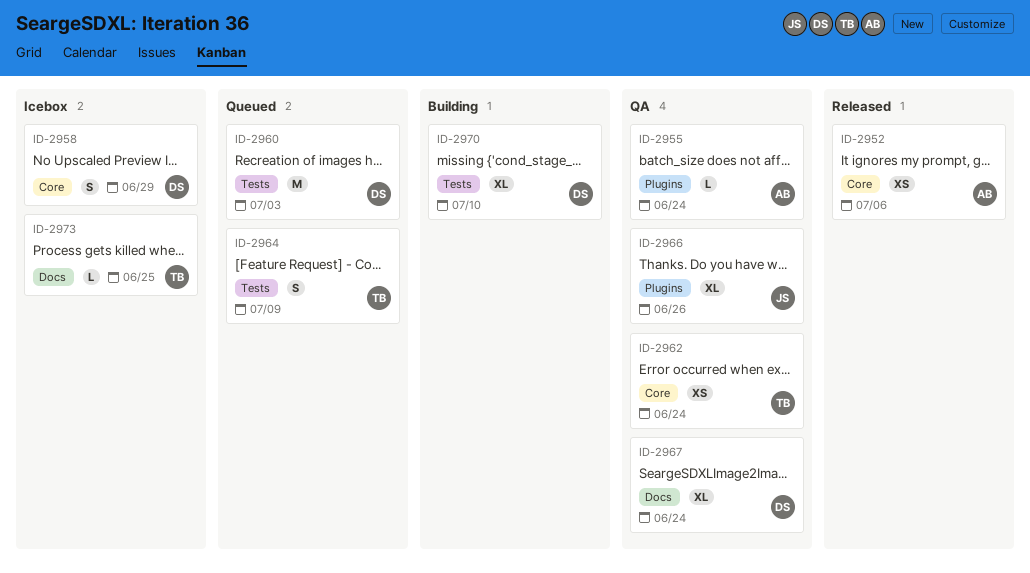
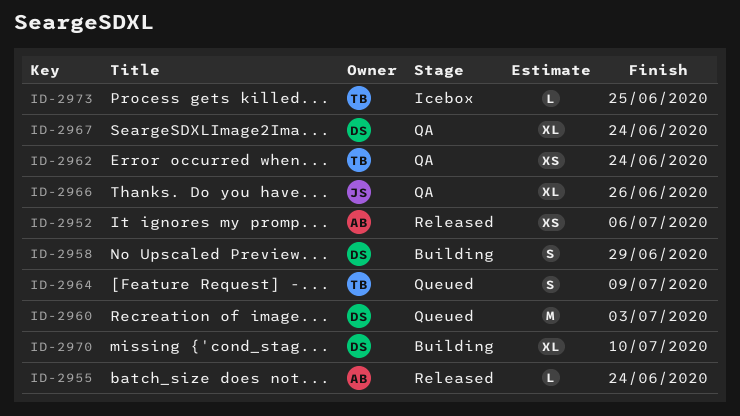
ID-2955, status: QA -> Released
ID-2958, status: Icebox -> Building

